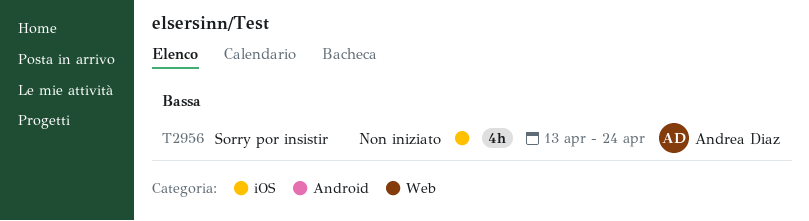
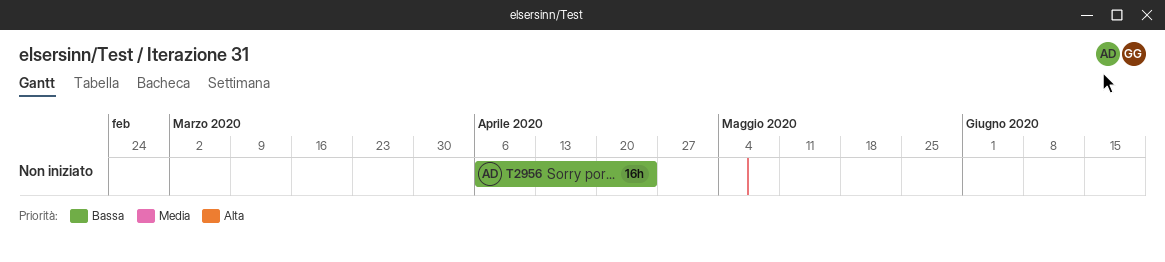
T2956, estimate: 4h -> 16h
T2956, start: Apr 13 -> Apr 6

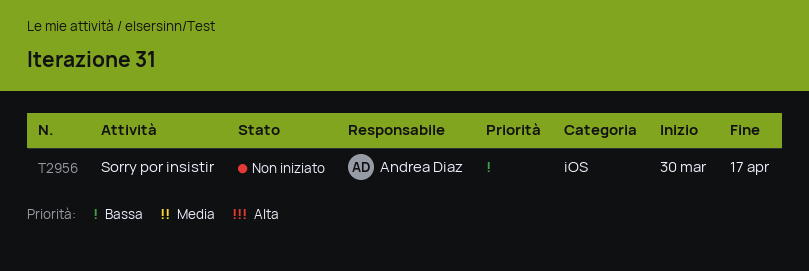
T2956, start: Apr 6 -> Mar 30
T2956, due: Apr 24 -> Apr 17

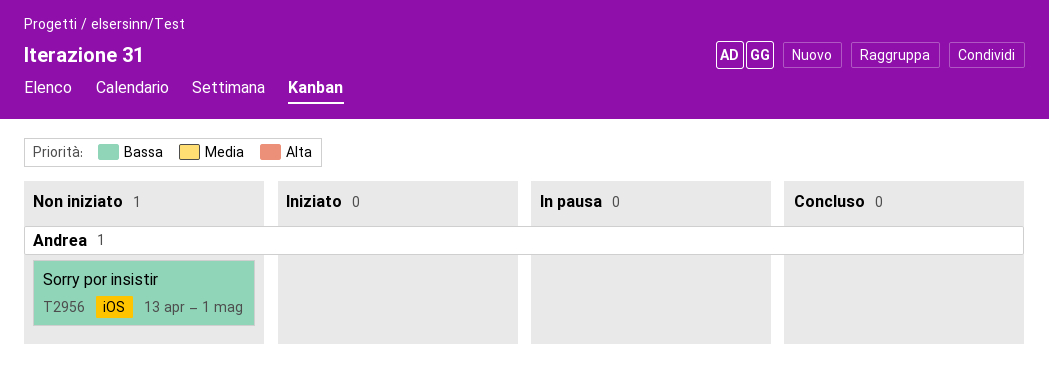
T2956, start: Mar 30 -> Apr 13
T2956, due: Apr 17 -> May 1

